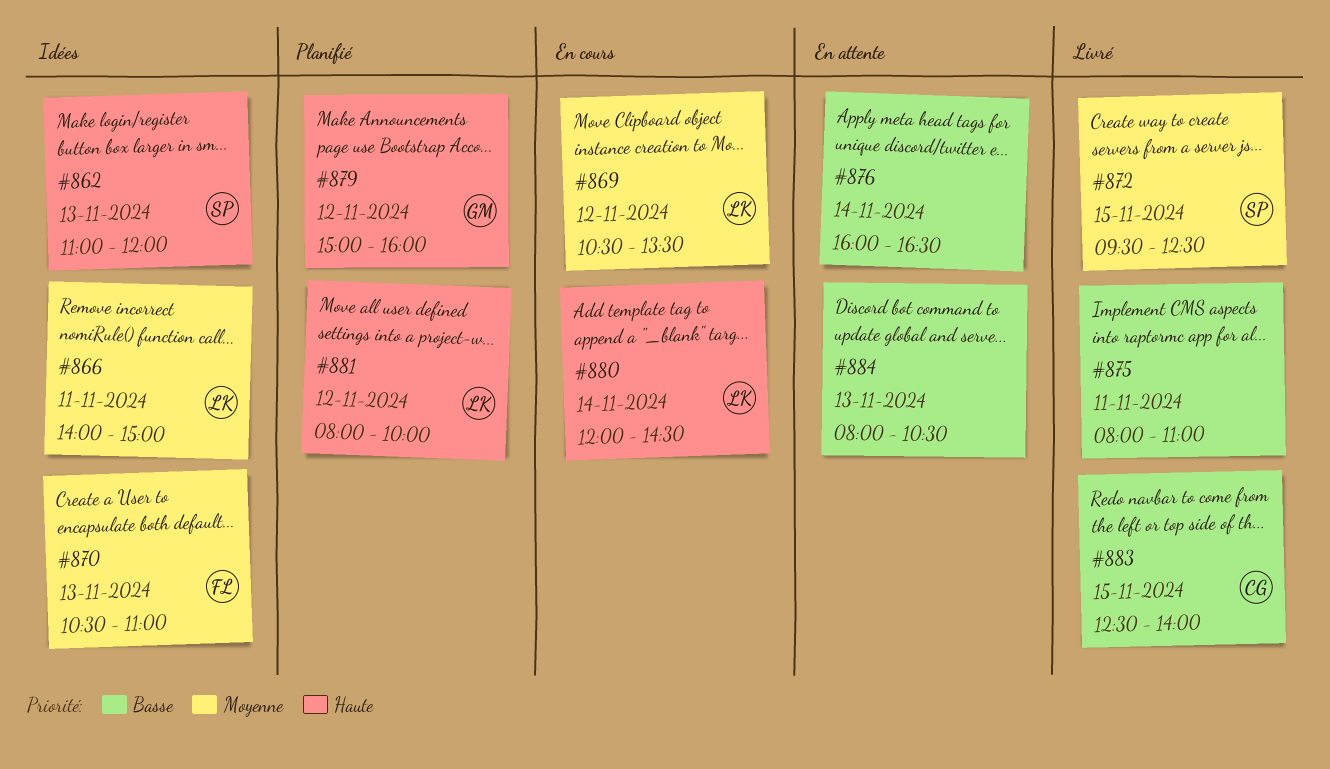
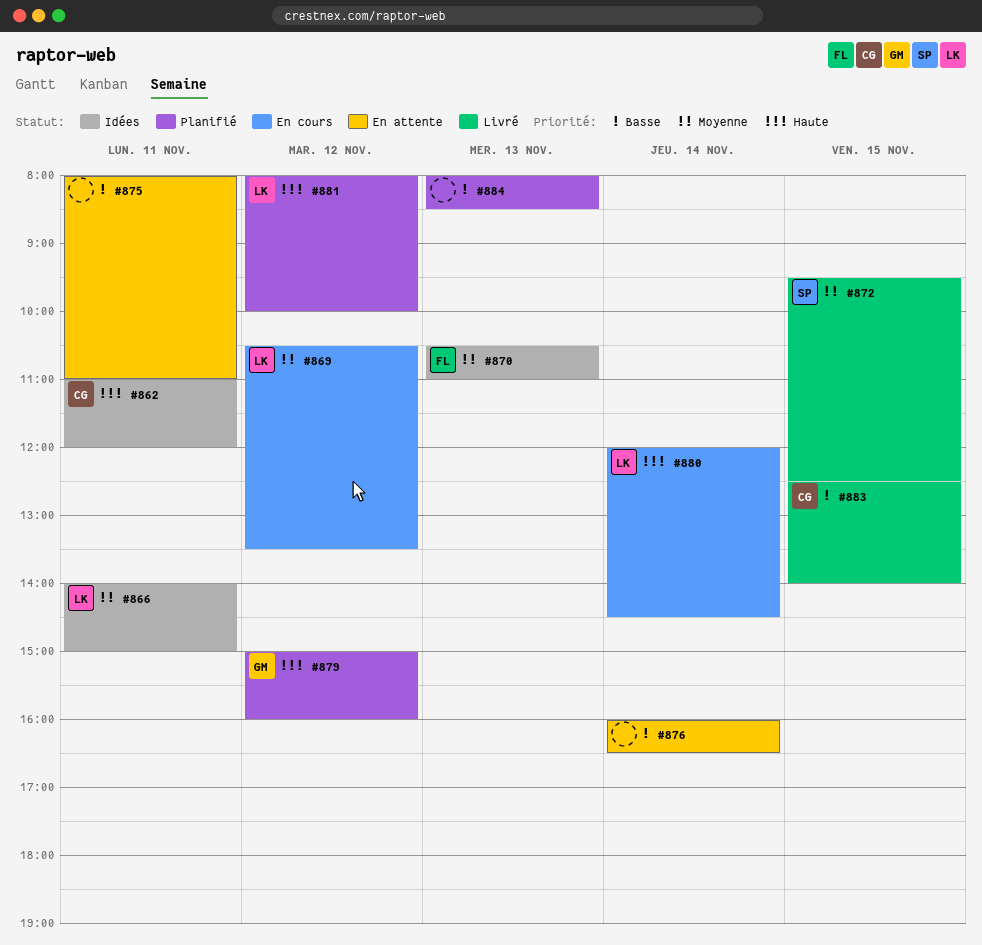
#862, owner: SP -> CG
#862, day: Nov 13 -> Nov 11
#875, status: Livré -> En attente
#884, status: En attente -> Planifié
#884, ends: 10:30 -> 08:30

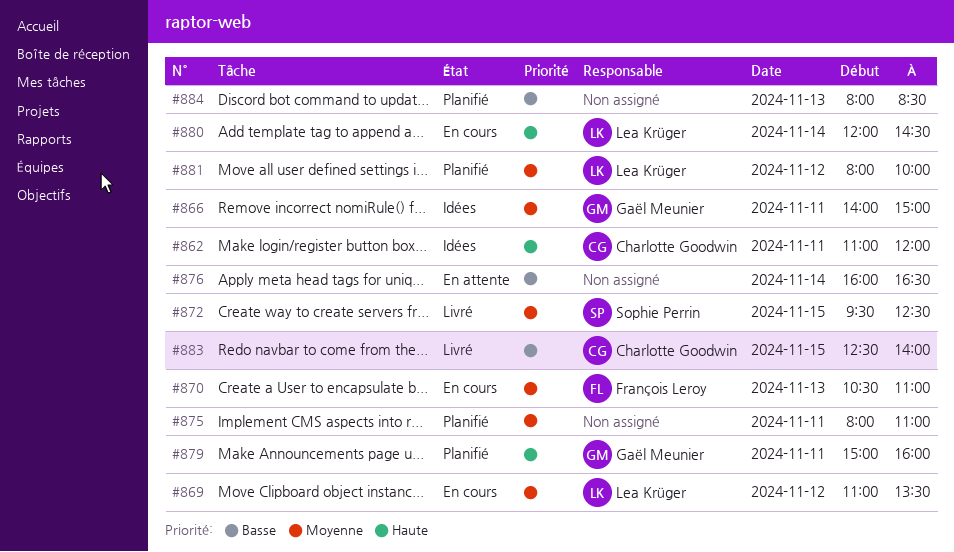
#866, owner: Lea Krüger -> Gaël Meunier
#869, begins: 10:30 -> 11:00
#870, status: Idées -> En cours
#875, status: En attente -> Planifié
#875, priority: Basse -> Moyenne
#879, day: Nov 12 -> Nov 11
#881, priority: Haute -> Moyenne

